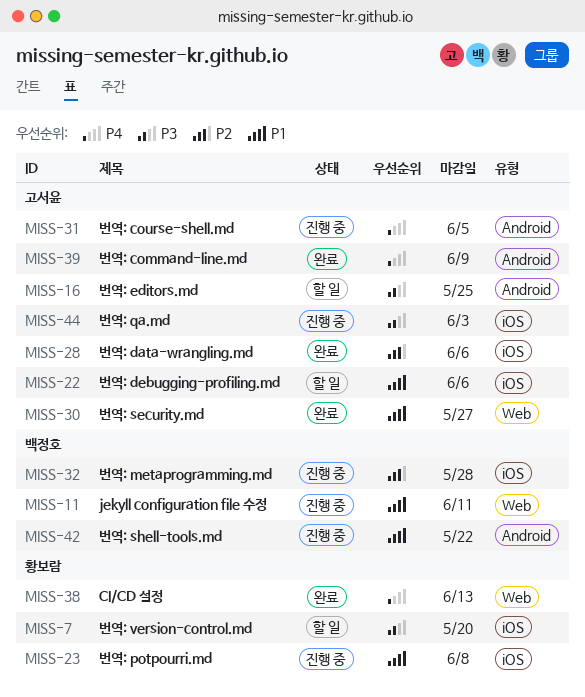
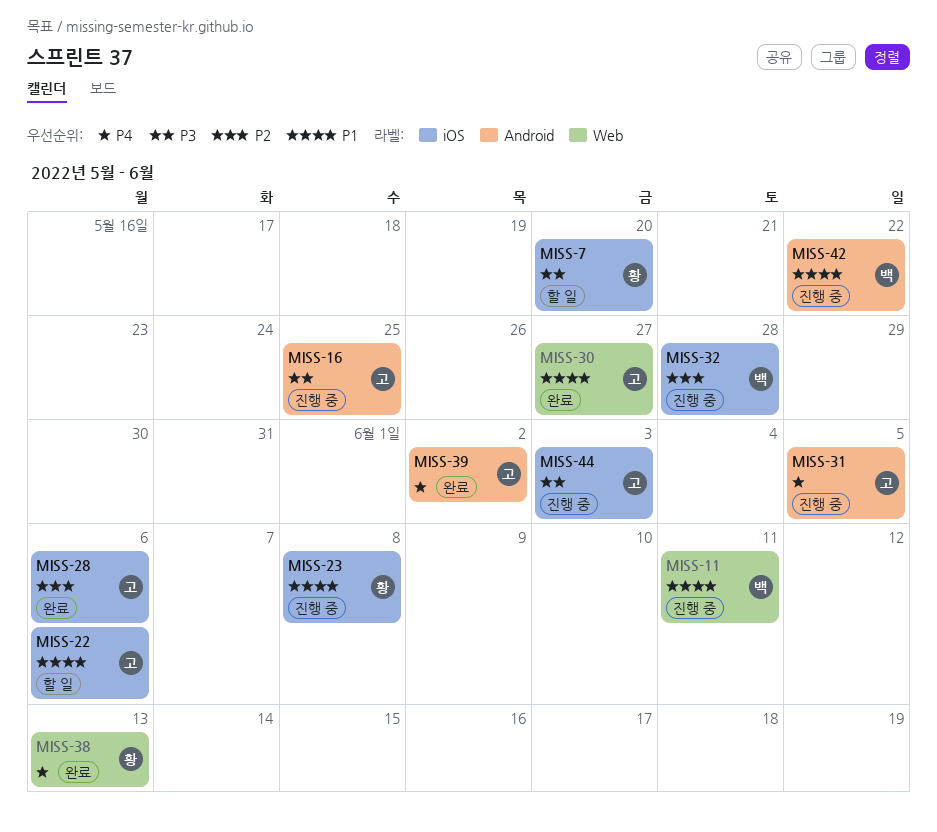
MISS-16, status: 할 일 -> 진행 중
MISS-39, due: Jun 9 -> Jun 2

